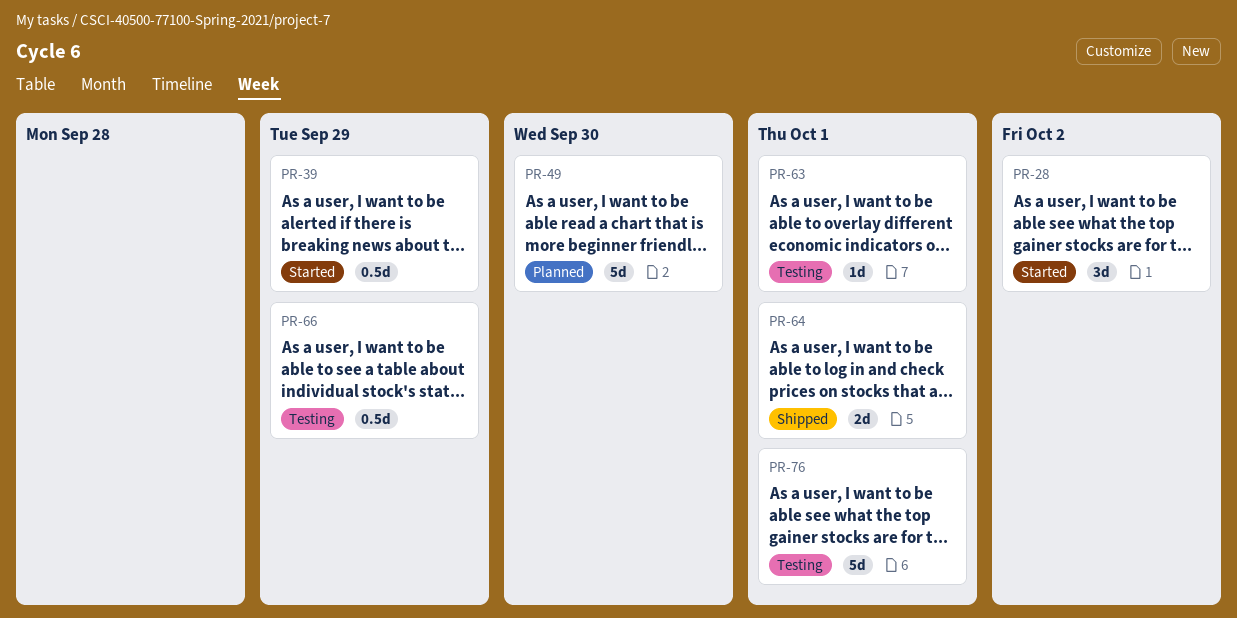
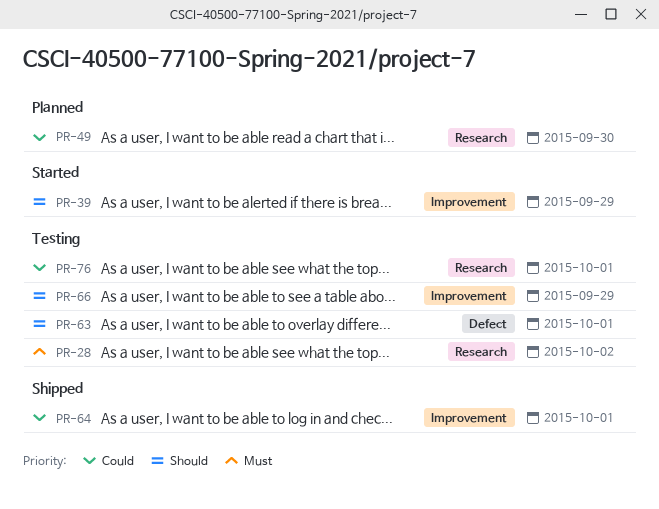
PR-28, status: Started -> Testing

